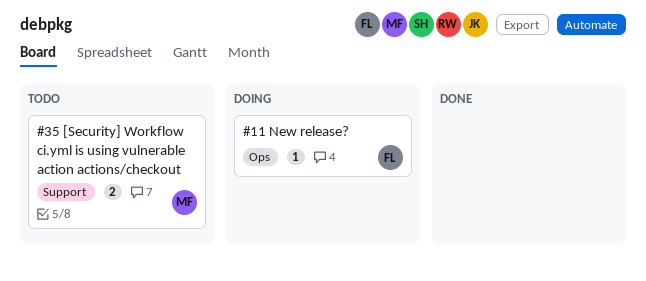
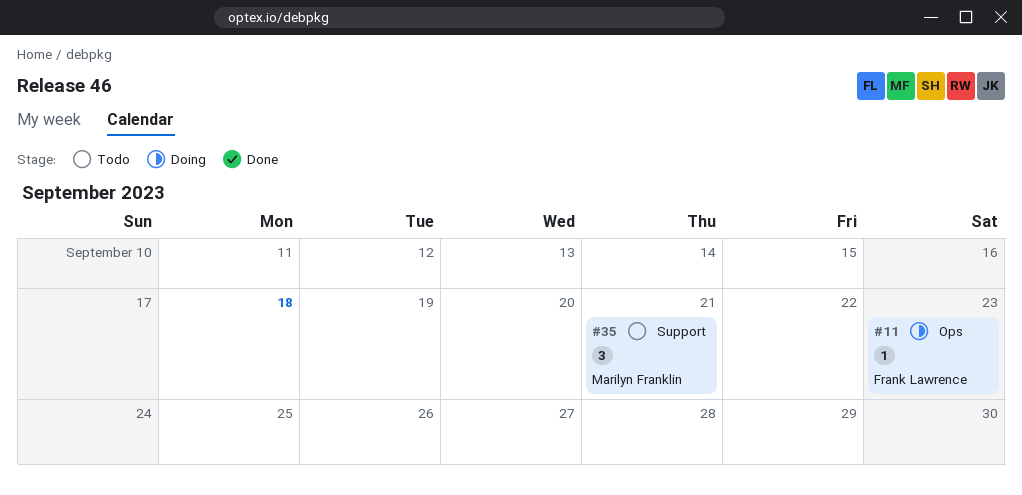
#35, estimate: 2 -> 3

